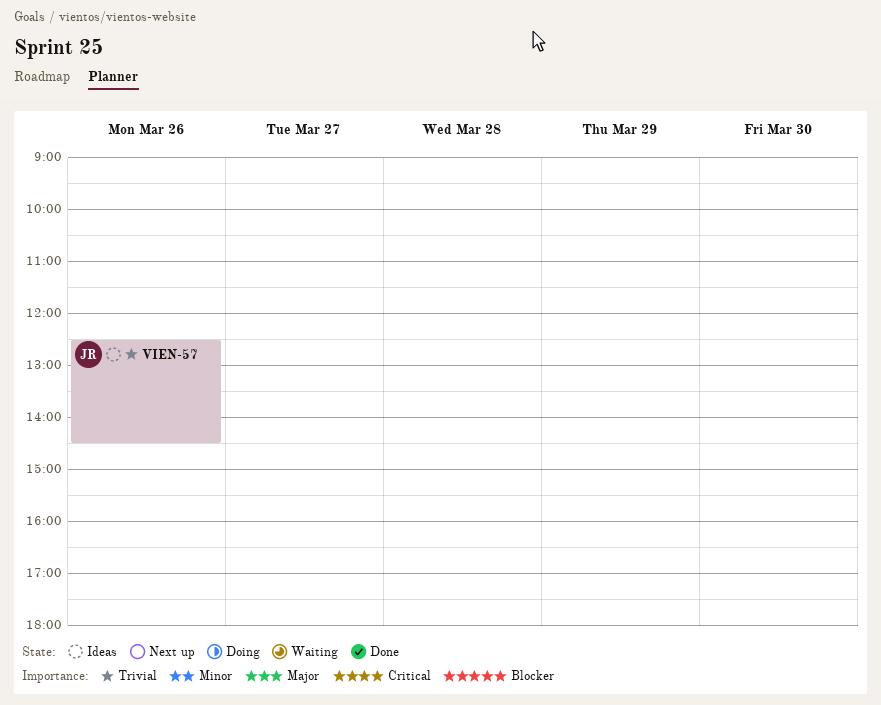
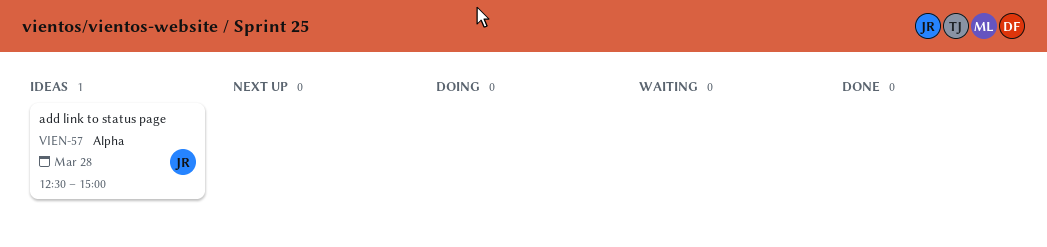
VIEN-57, day: Mar 26 -> Mar 28
VIEN-57, ends: 14:30 -> 15:00

